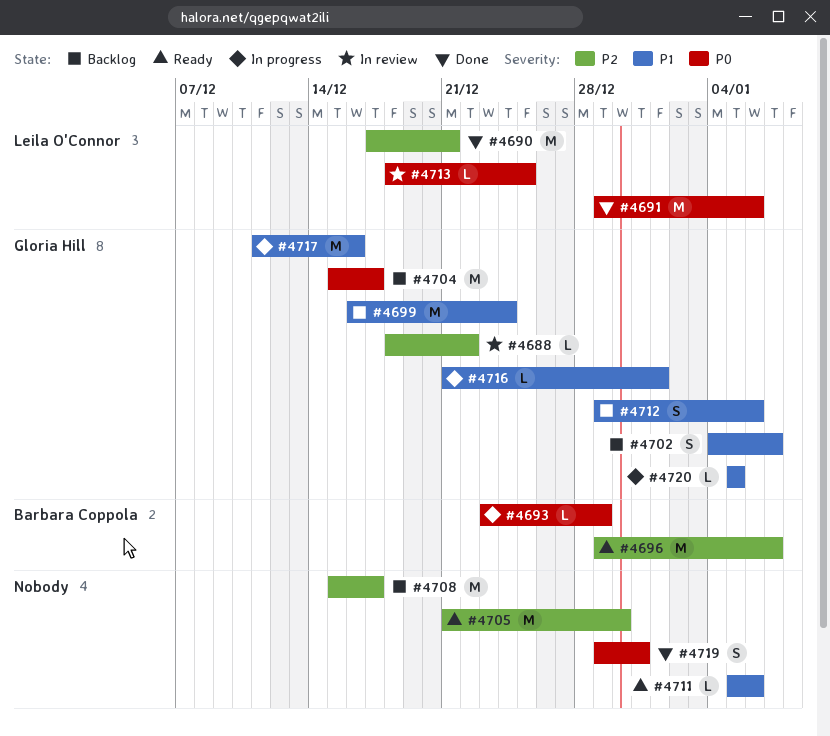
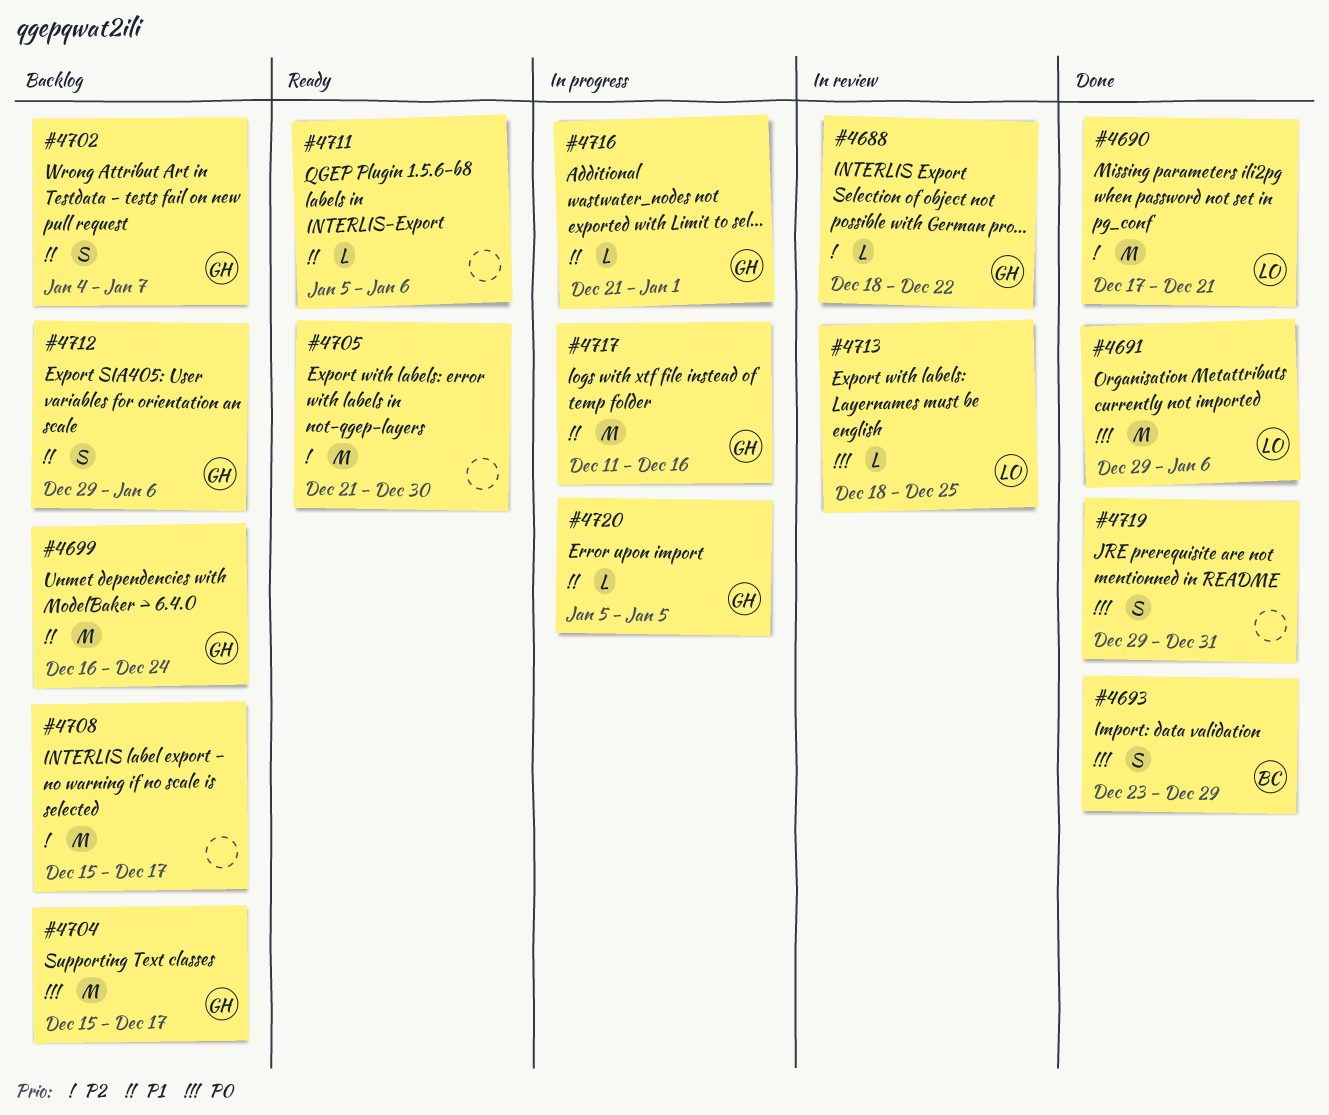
#4693, status: In progress -> Done
#4693, estimate: L -> S
#4696: present -> none

